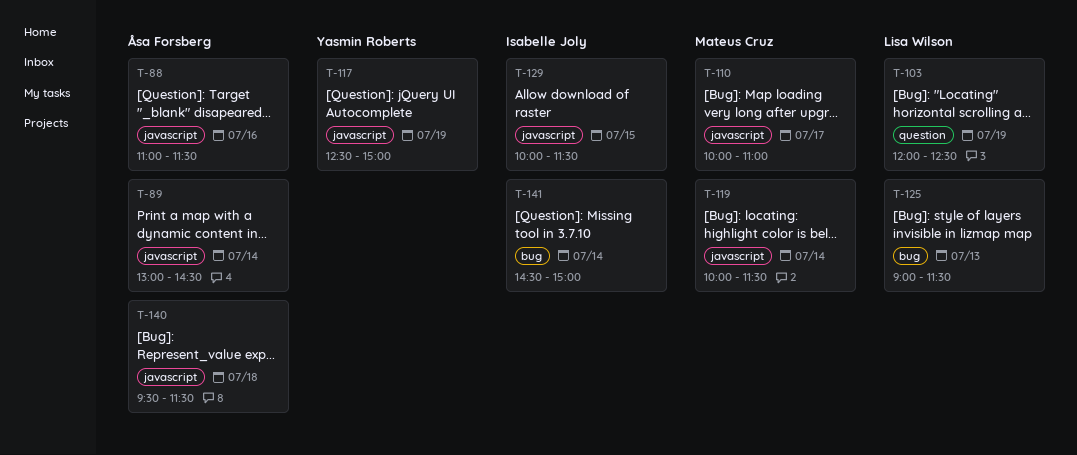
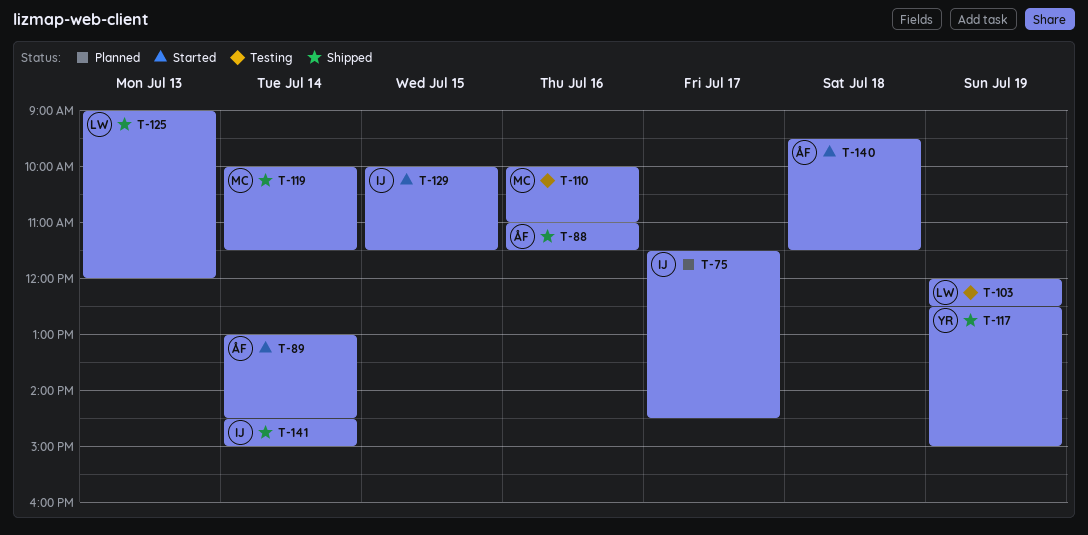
T-75: none -> present
T-110, day: Jul 17 -> Jul 16
T-125, ends: 11:30 -> 12:00

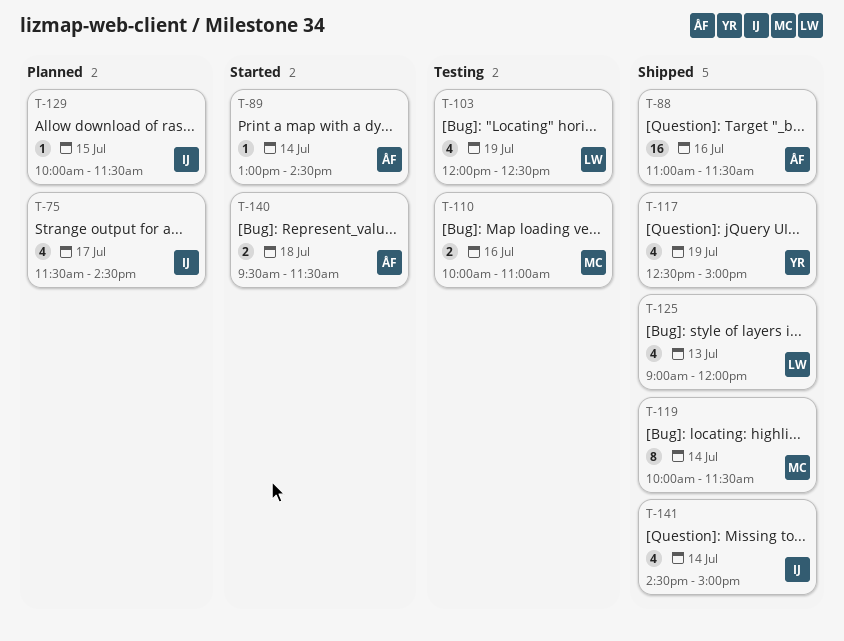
T-129, status: Started -> Planned

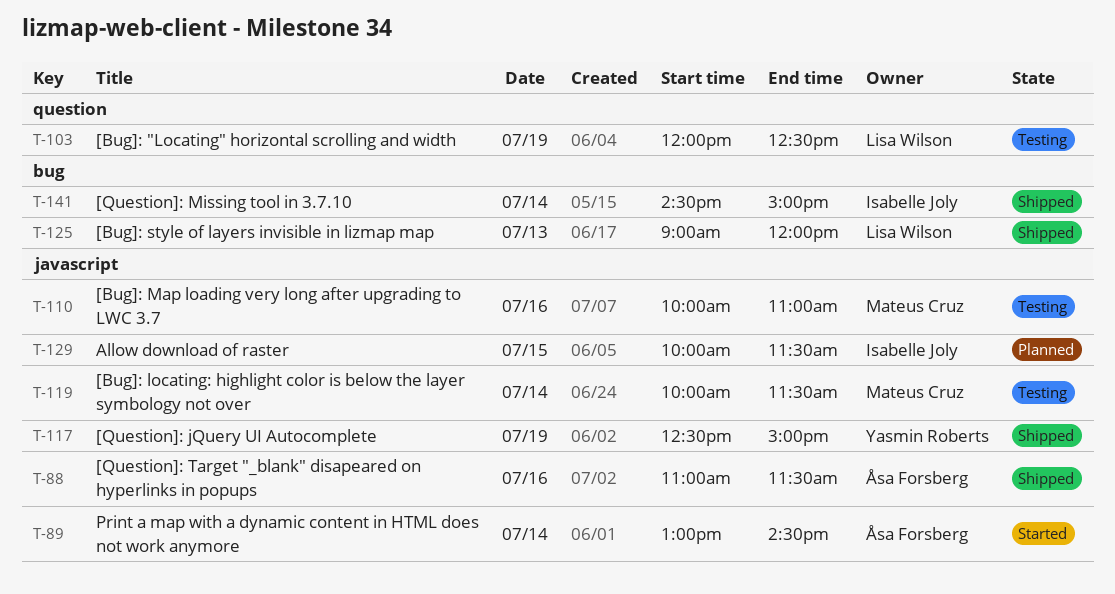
T-75: present -> none
T-119, status: Shipped -> Testing
T-140: present -> none

